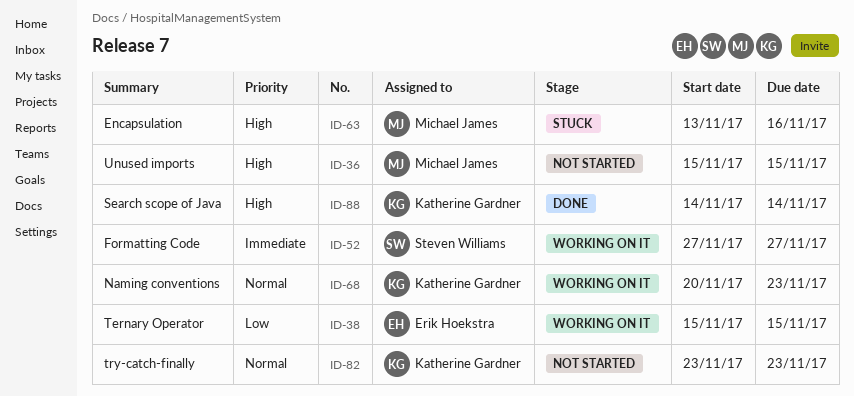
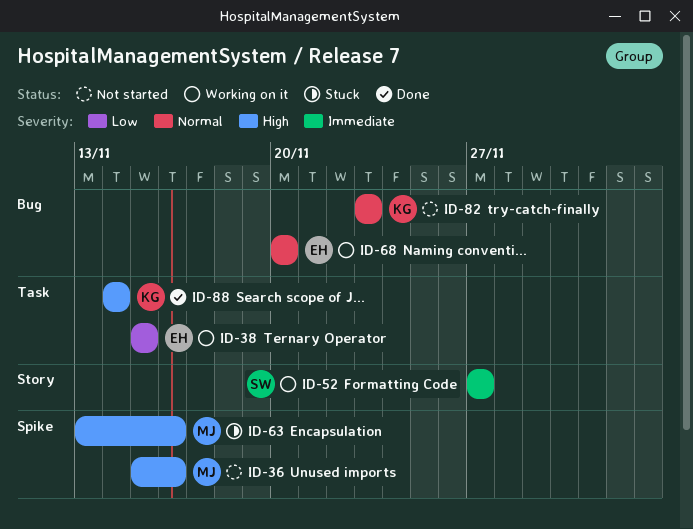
ID-36, due: Nov 15 -> Nov 16
ID-68, owner: Katherine Gardner -> Erik Hoekstra
ID-68, due: Nov 23 -> Nov 20

